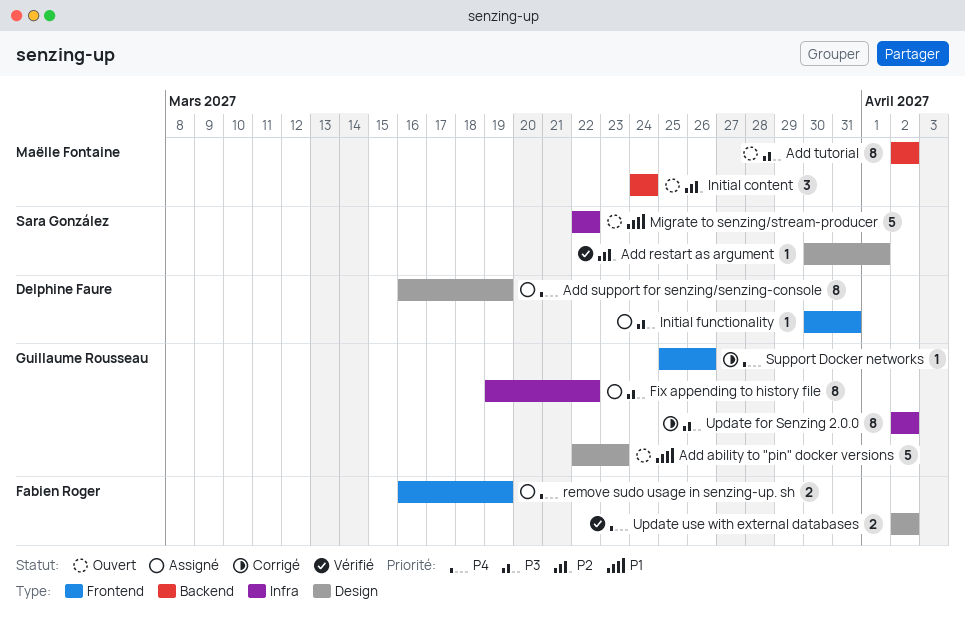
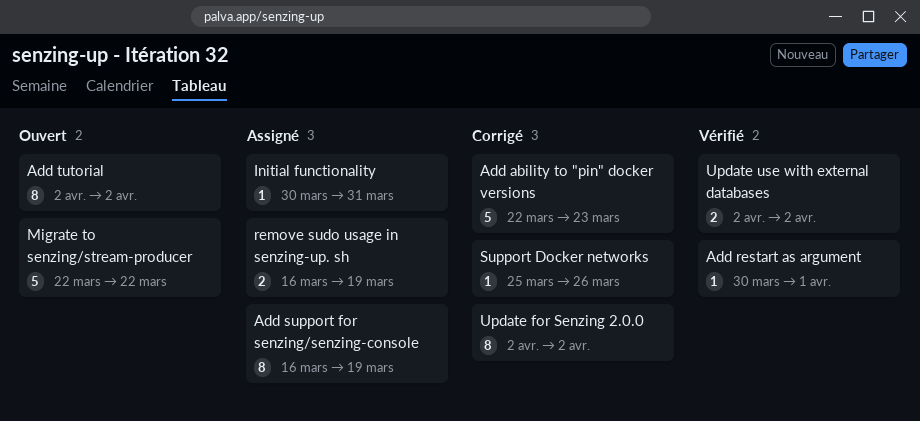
Add ability to "pin" docker versions, status: Ouvert -> Corrigé
Fix appending to history file: present -> none
Initial content: present -> none

